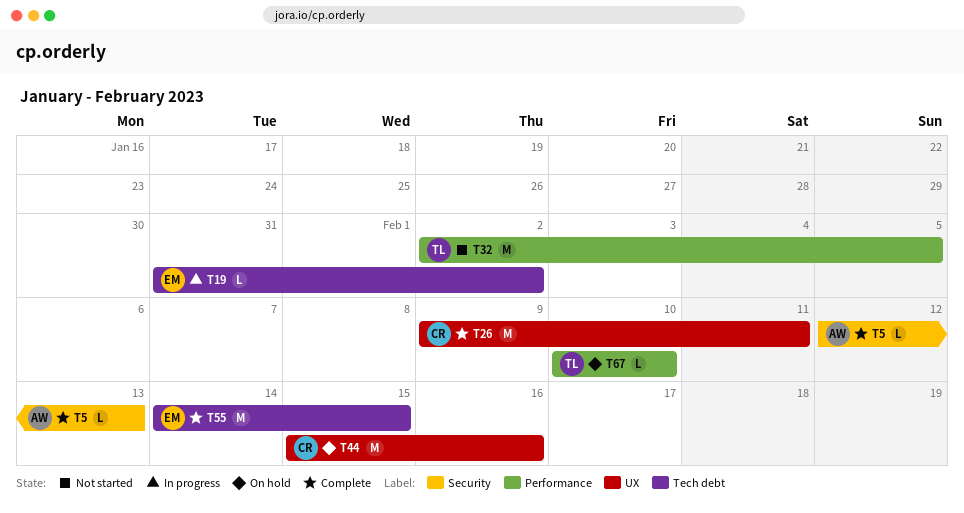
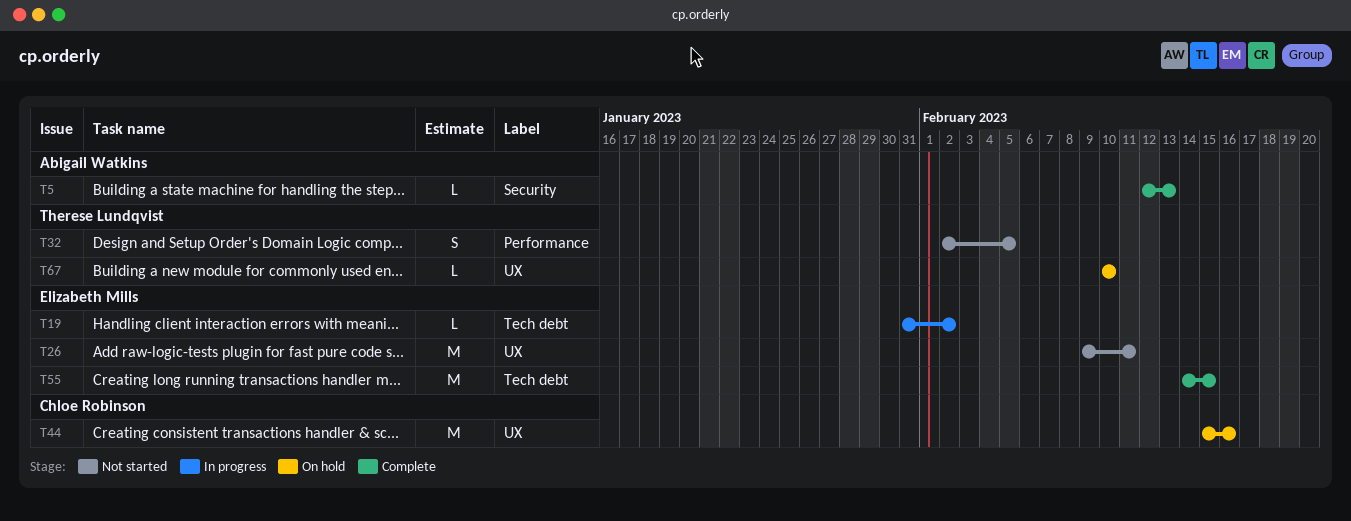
T26, status: Complete -> Not started
T26, owner: Chloe Robinson -> Elizabeth Mills
T32, estimate: M -> S
T67, label: Performance -> UX

